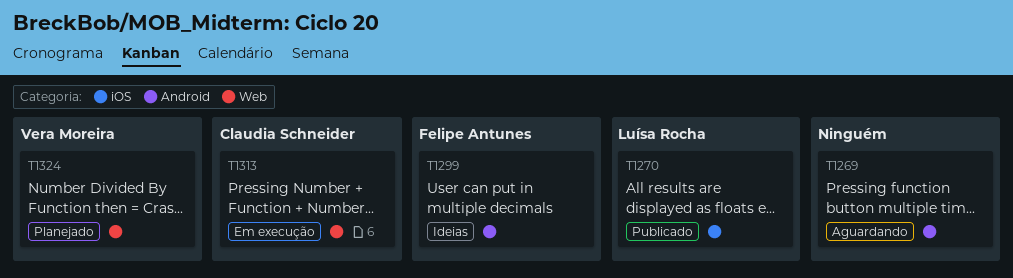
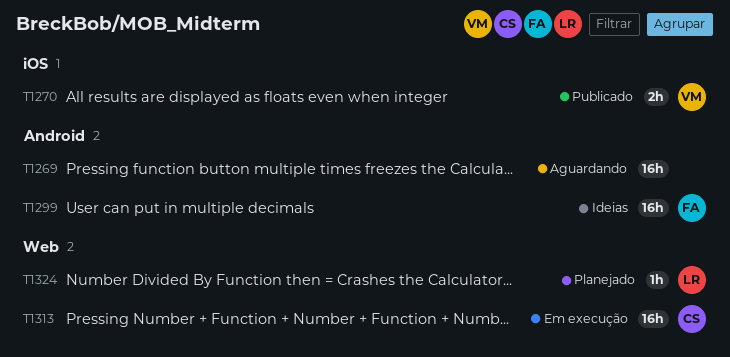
T1270, owner: Luísa Rocha -> Vera Moreira
T1324, owner: Vera Moreira -> Luísa Rocha

